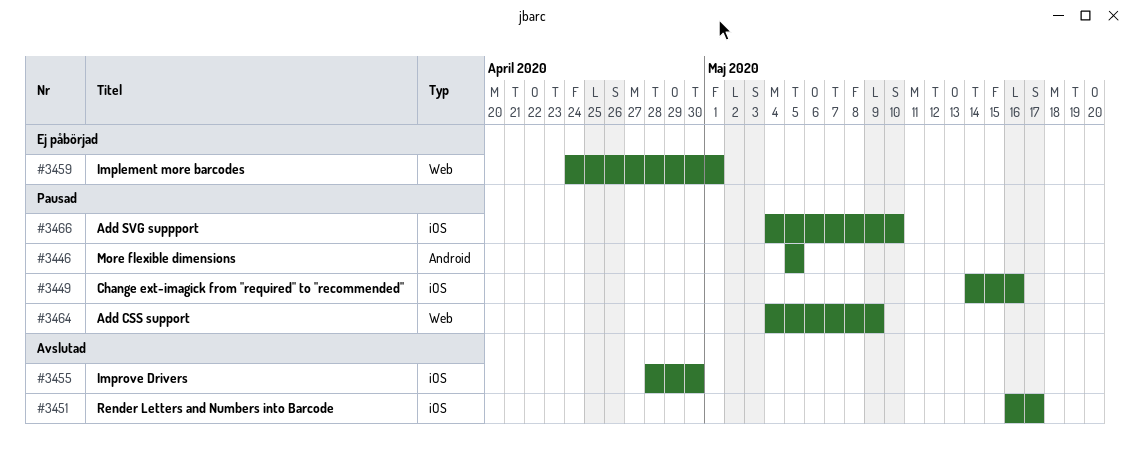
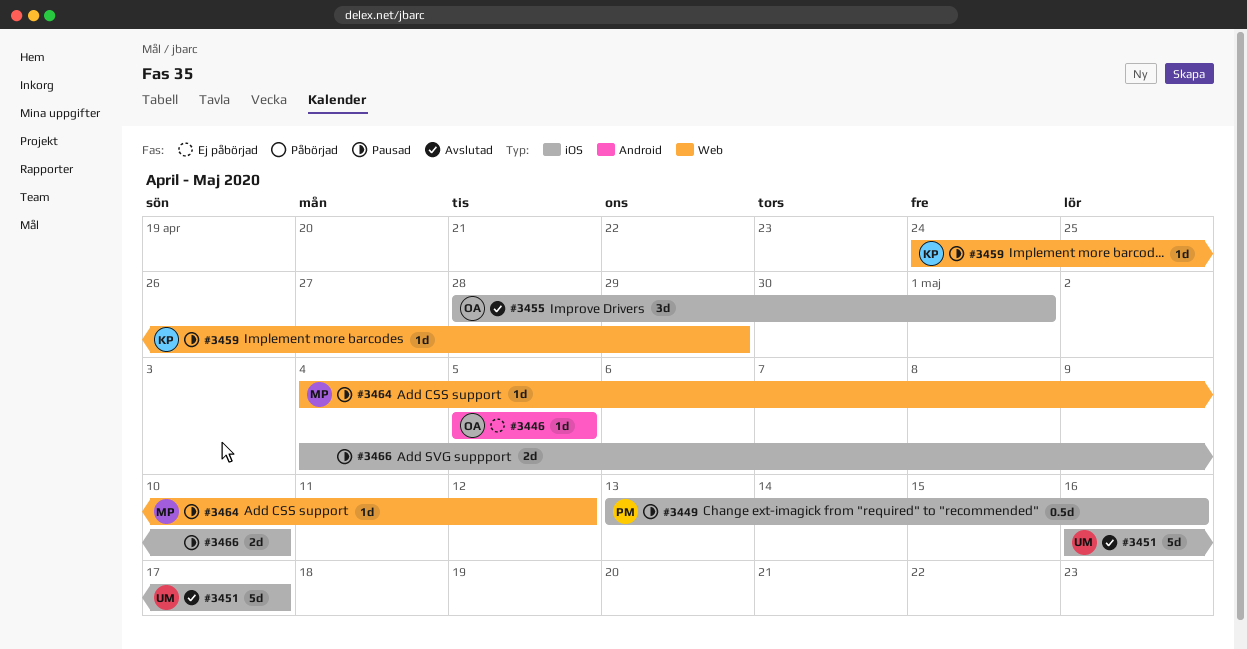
#3446, status: Pausad -> Ej påbörjad
#3449, start: May 14 -> May 13
#3455, due: Apr 30 -> May 1
#3459, status: Ej påbörjad -> Pausad
#3459, due: May 1 -> Apr 29
#3464, due: May 9 -> May 12

